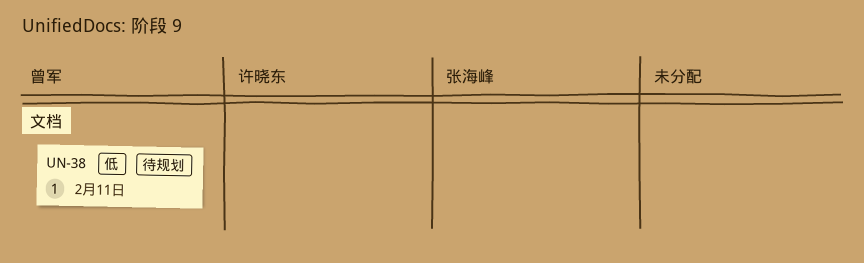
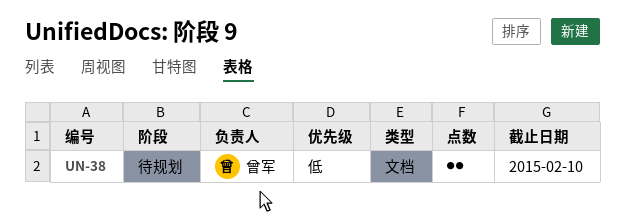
UN-38, estimate: 1 -> 2
UN-38, due: Feb 11 -> Feb 10

